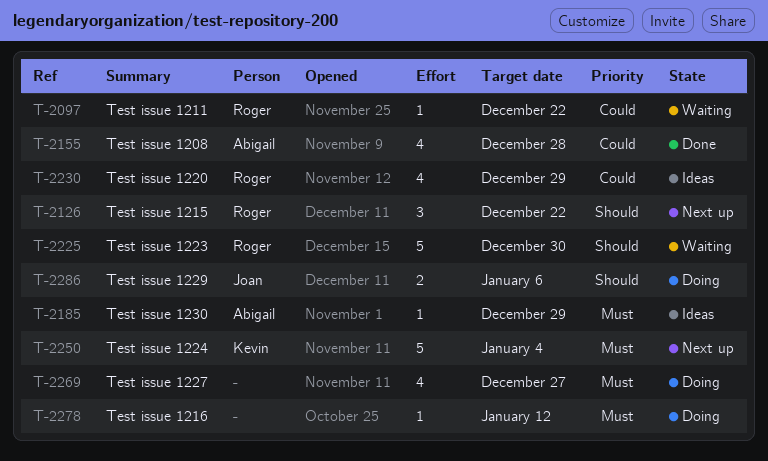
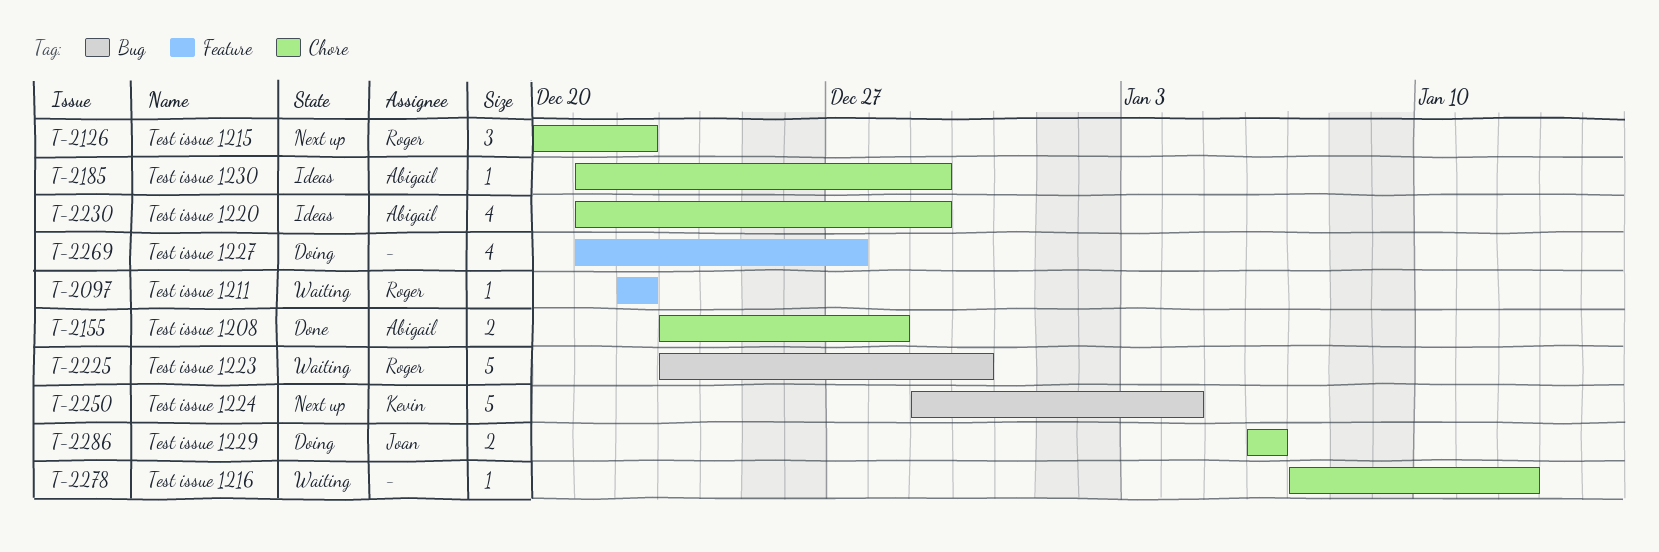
T-2155, estimate: 4 -> 2
T-2230, owner: Roger -> Abigail
T-2278, status: Doing -> Waiting

